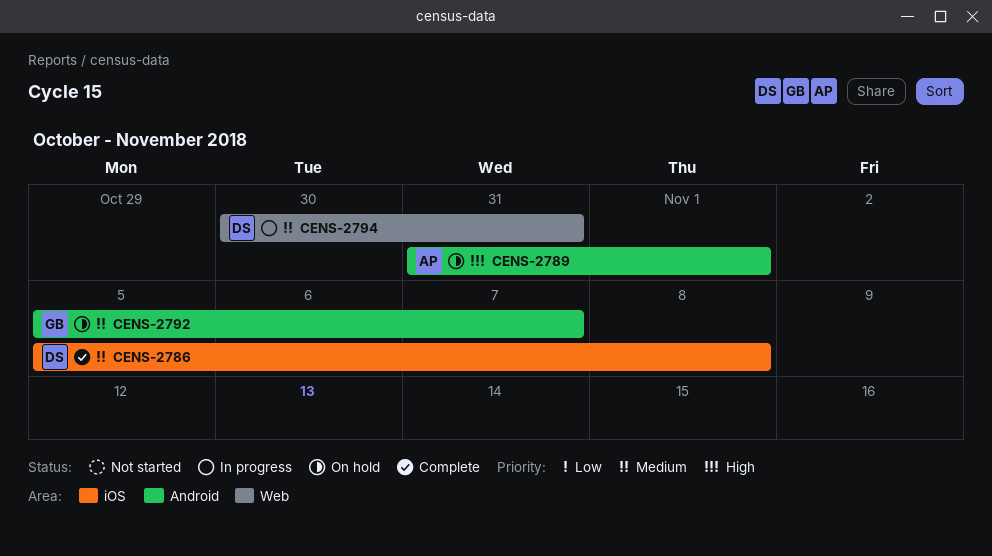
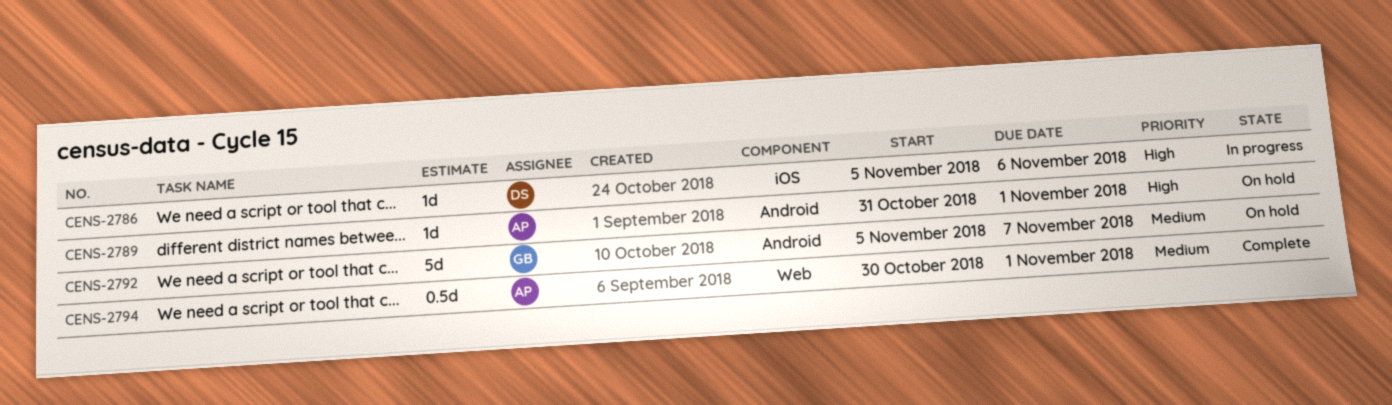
CENS-2786, status: Complete -> In progress
CENS-2786, priority: Medium -> High
CENS-2786, due: Nov 8 -> Nov 6
CENS-2794, status: In progress -> Complete
CENS-2794, owner: DS -> AP
CENS-2794, due: Oct 31 -> Nov 1

